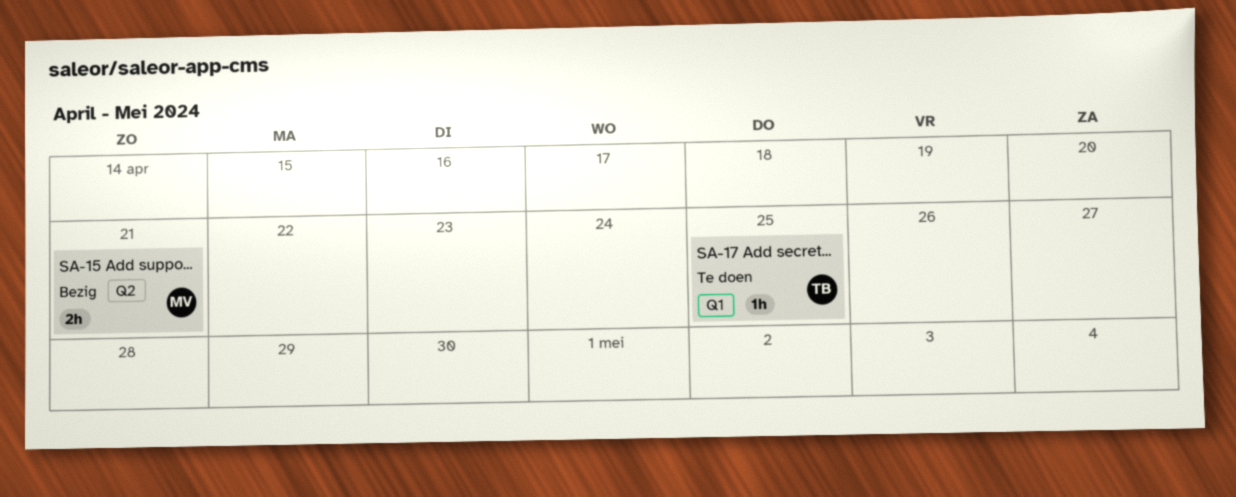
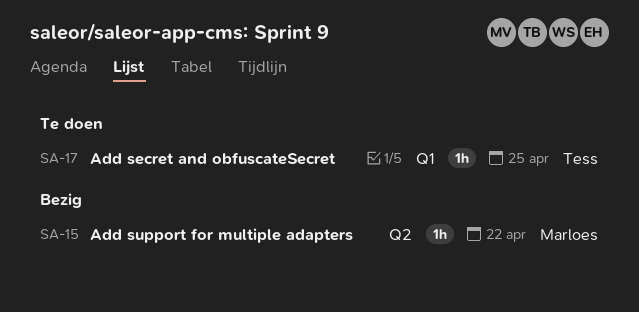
SA-15, estimate: 2h -> 1h
SA-15, due: Apr 21 -> Apr 22

